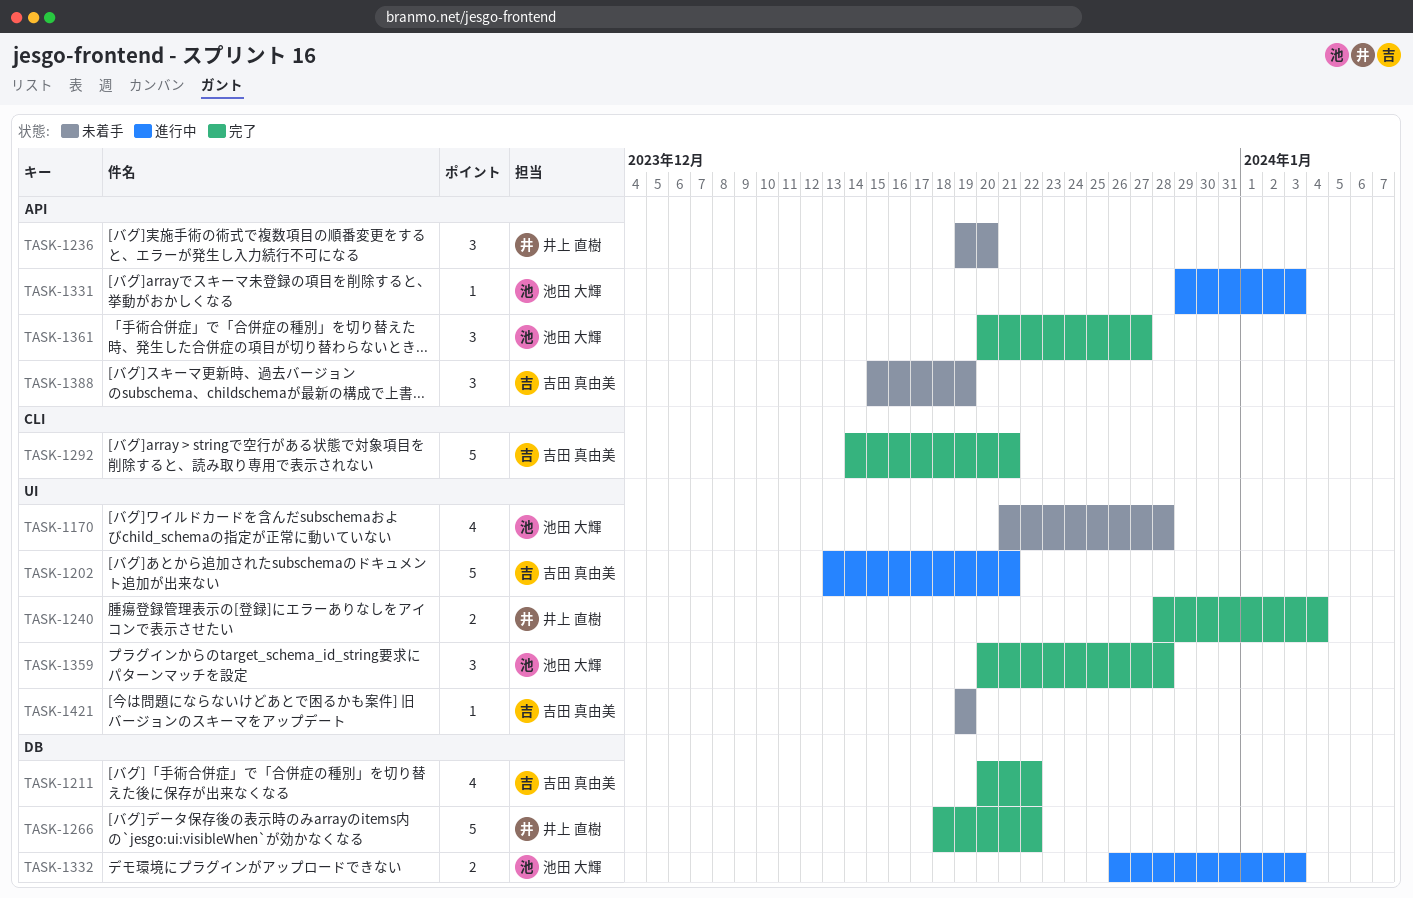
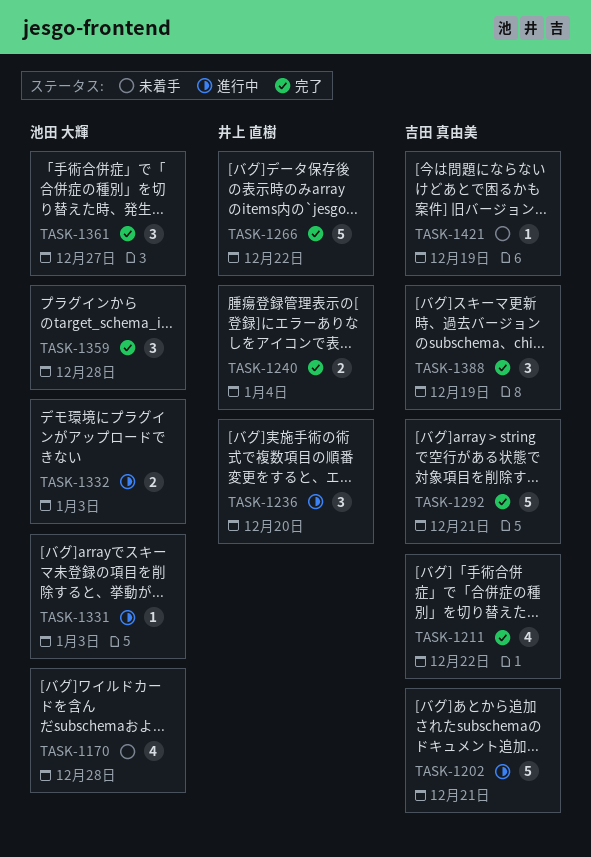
TASK-1236, status: 未着手 -> 進行中
TASK-1388, status: 未着手 -> 完了

